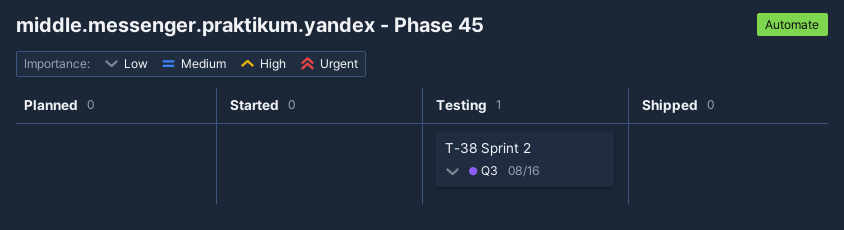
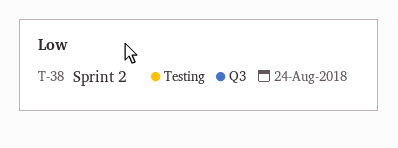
T-38, due: Aug 16 -> Aug 24

